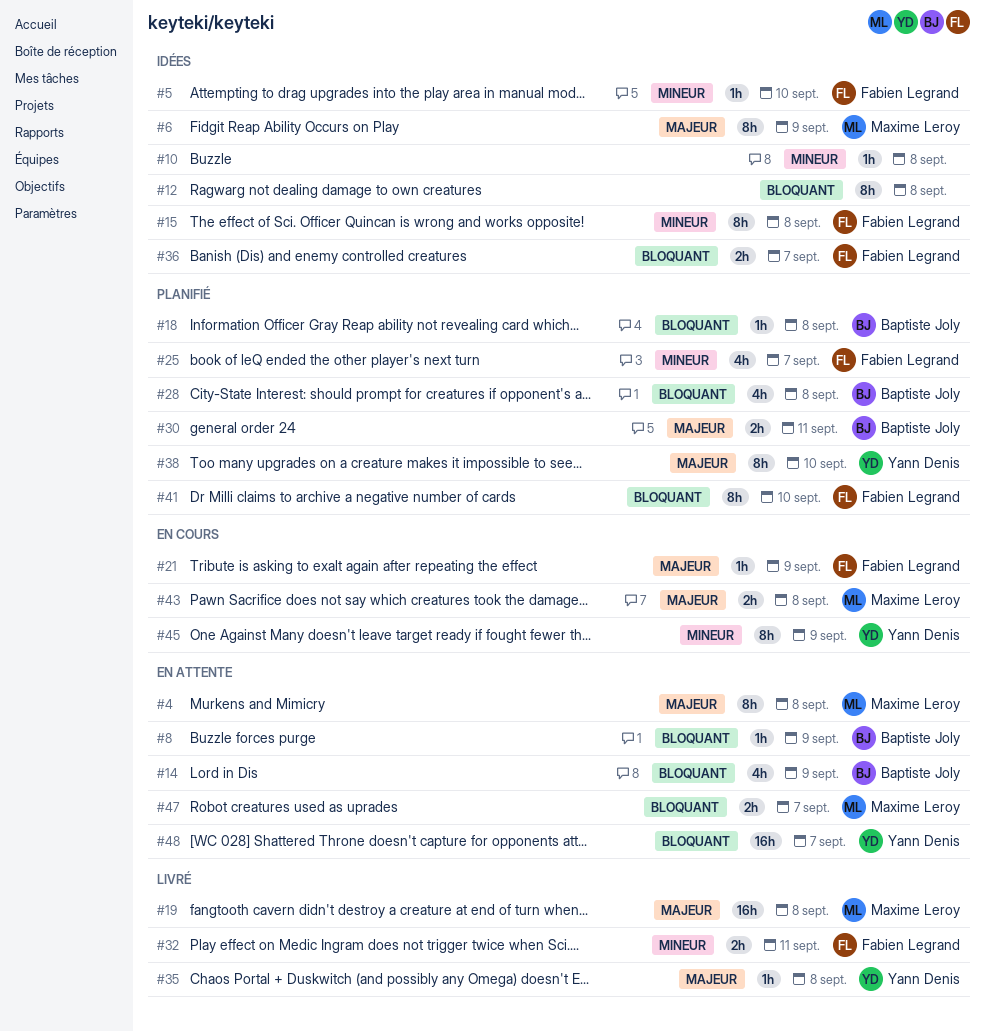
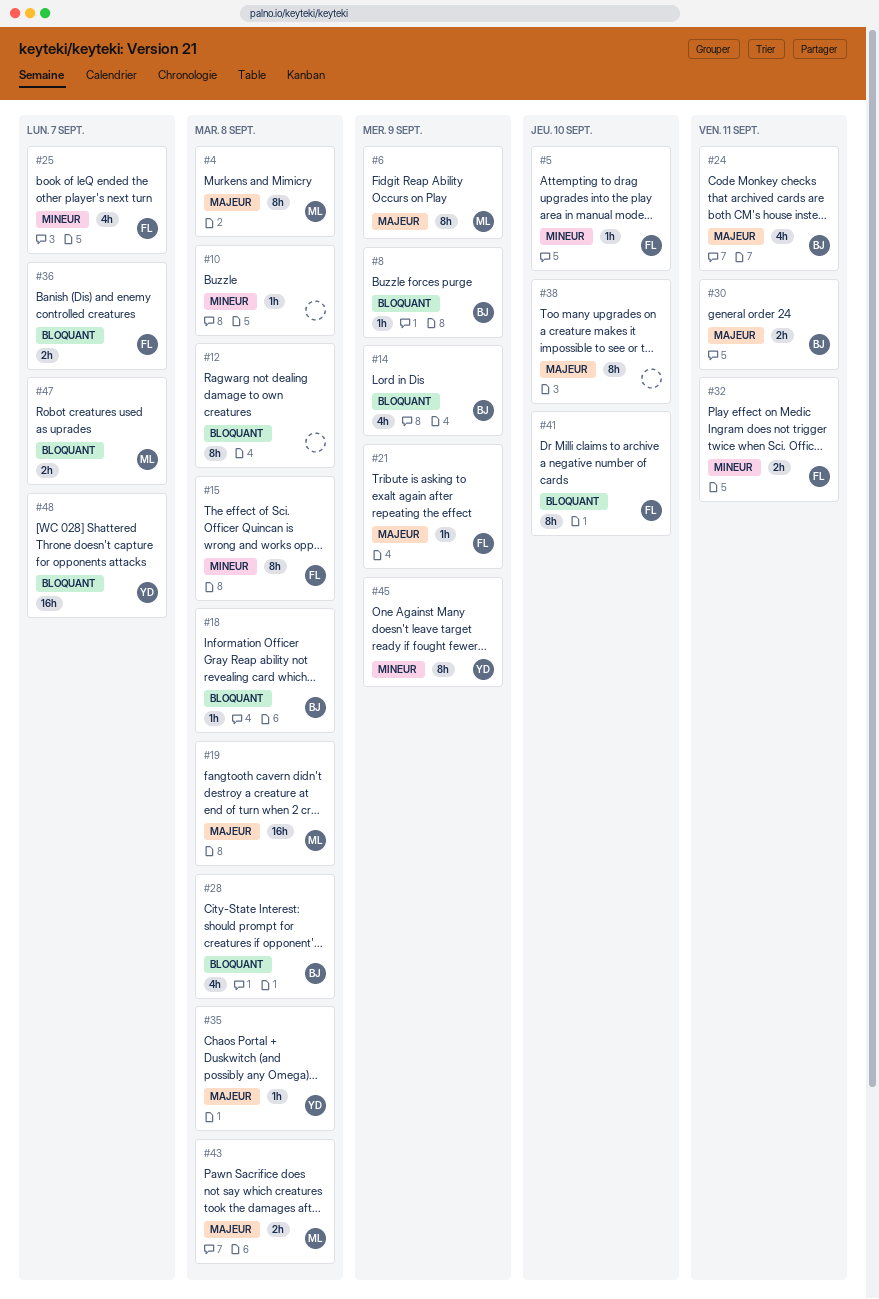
#24: none -> present
#38, owner: Yann Denis -> none

